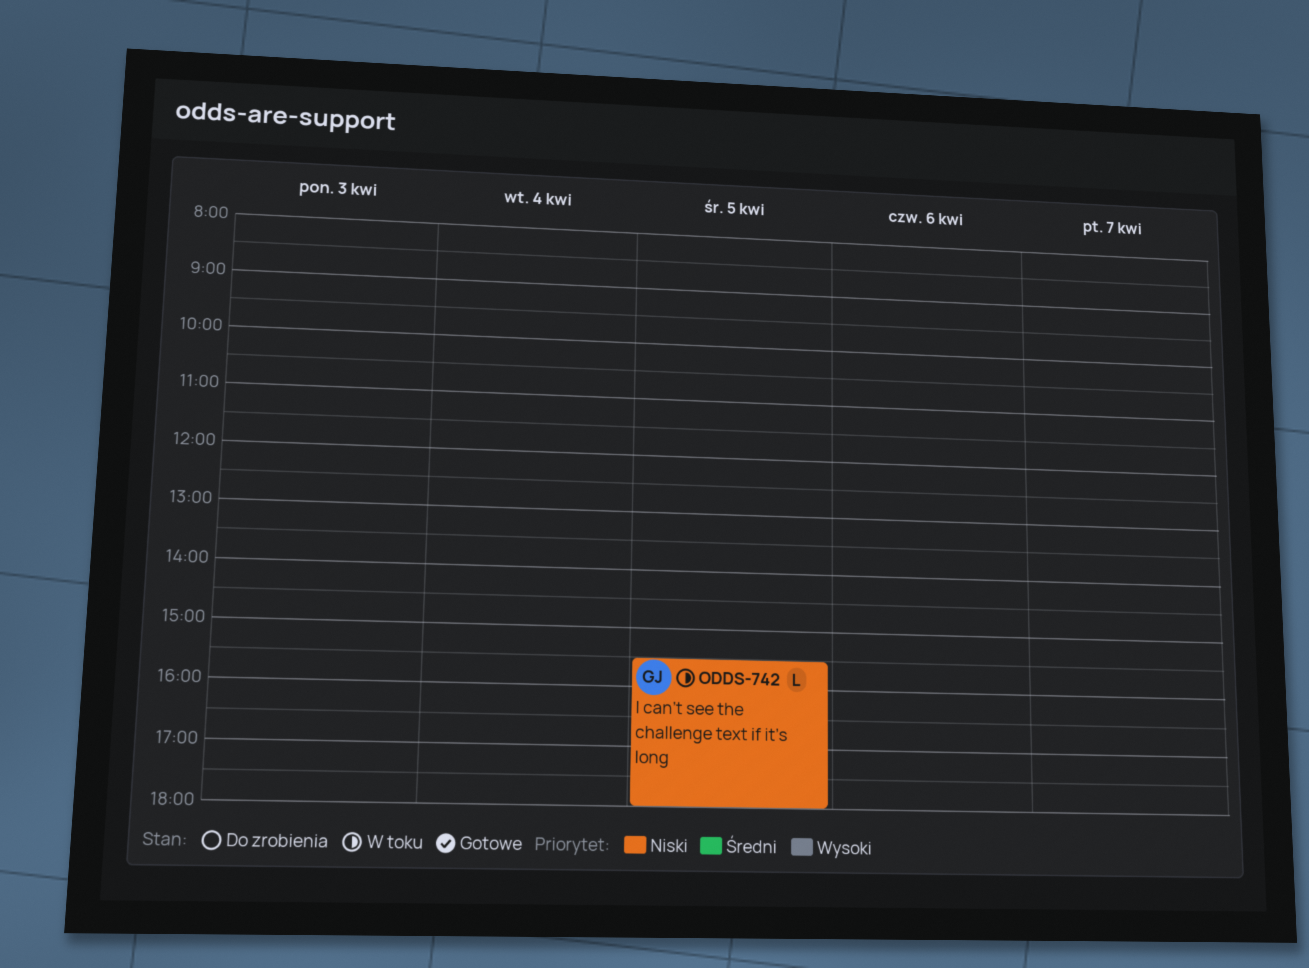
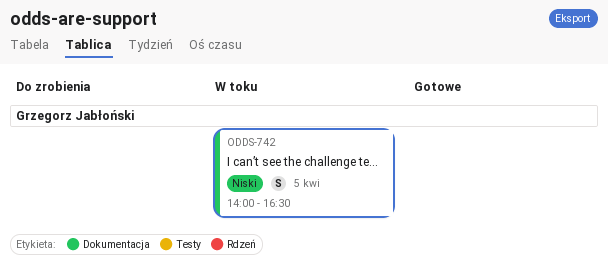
ODDS-742, estimate: L -> S
ODDS-742, begins: 15:30 -> 14:00
ODDS-742, ends: 18:00 -> 16:30

